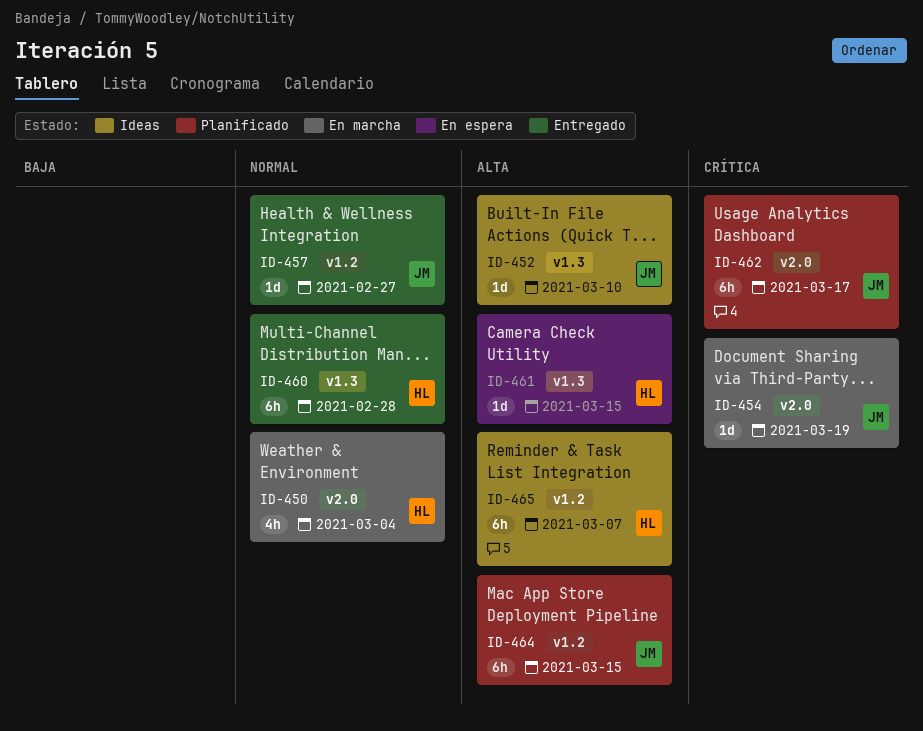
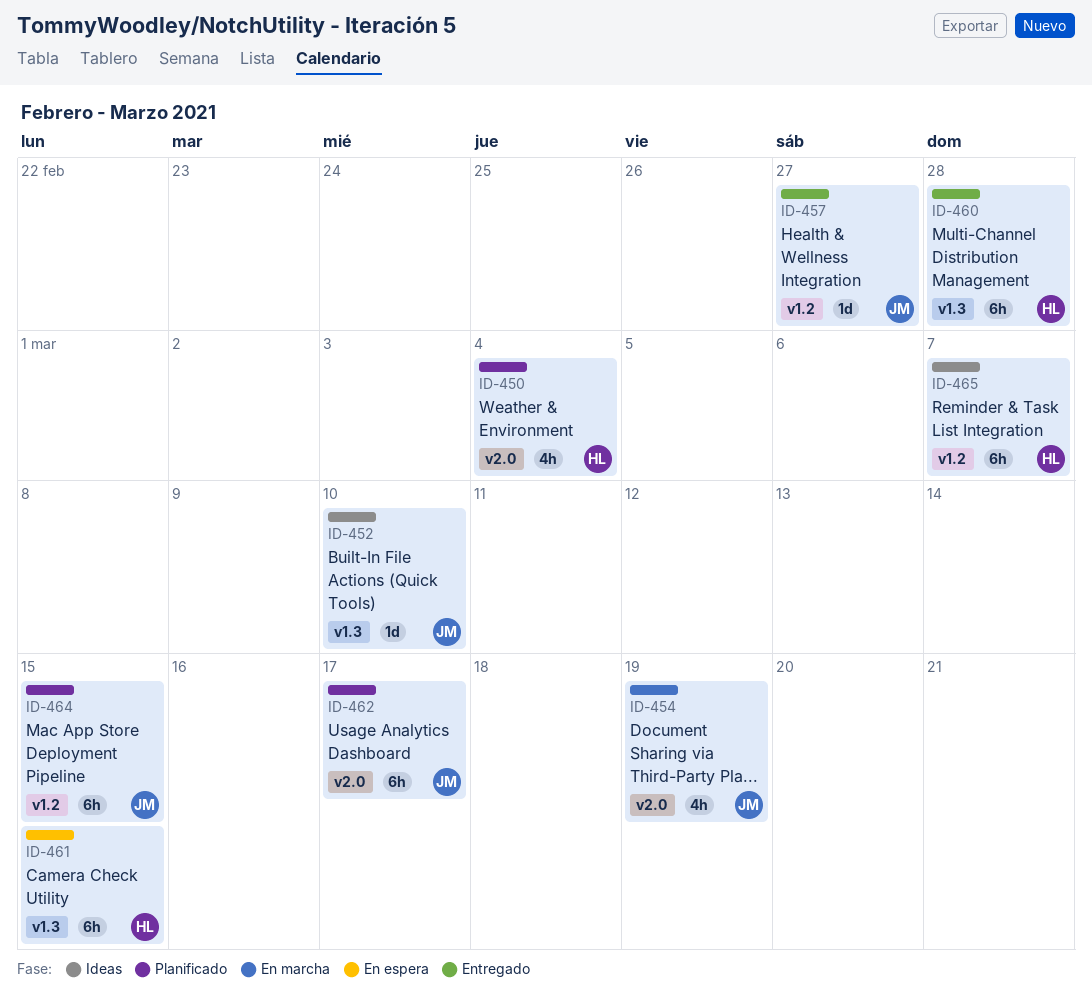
ID-450, status: En marcha -> Planificado
ID-454, estimate: 1d -> 4h
ID-461, estimate: 1d -> 6h

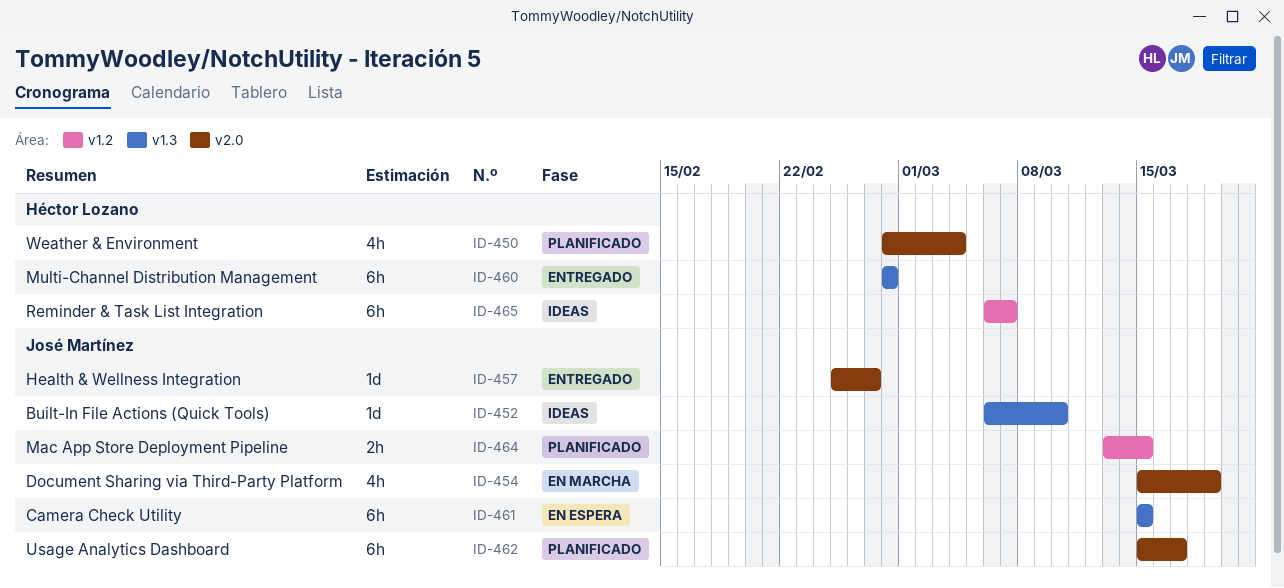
ID-457, label: v1.2 -> v2.0
ID-461, owner: Héctor Lozano -> José Martínez
ID-464, estimate: 6h -> 2h

